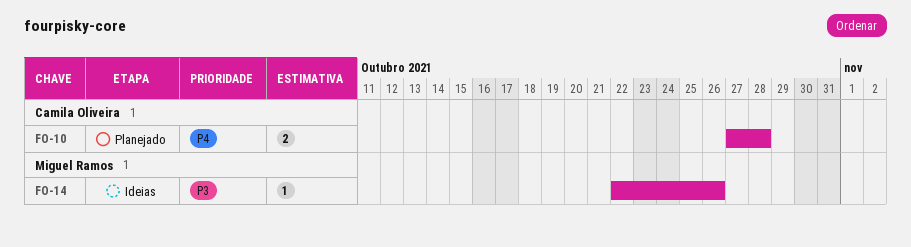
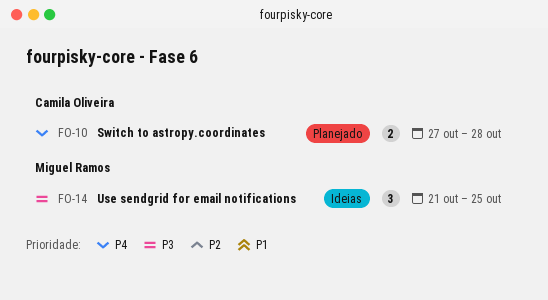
FO-14, estimate: 1 -> 3
FO-14, start: Oct 22 -> Oct 21
FO-14, due: Oct 26 -> Oct 25

